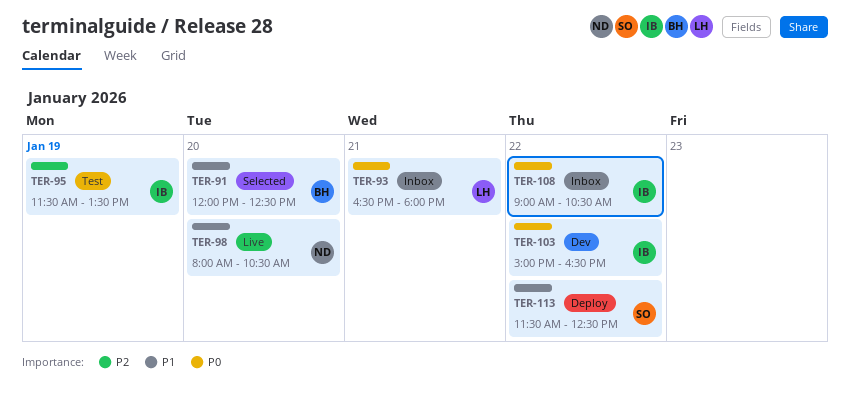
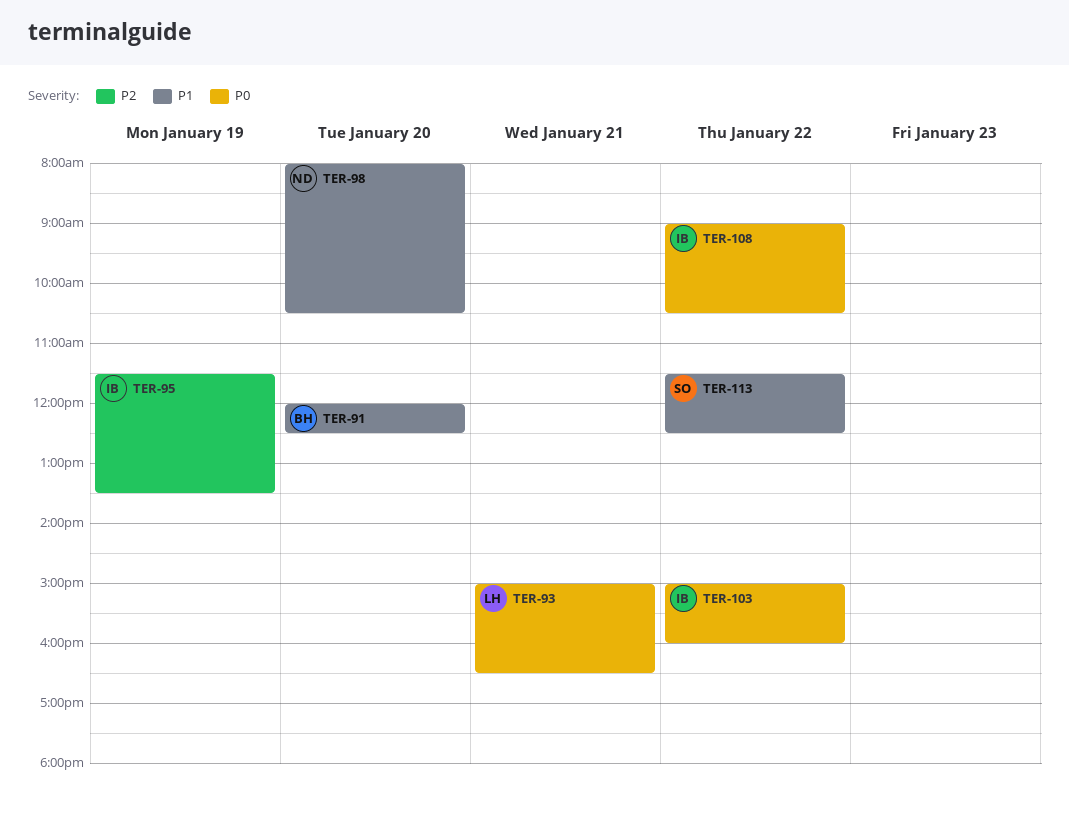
TER-93, begins: 16:30 -> 15:00
TER-93, ends: 18:00 -> 16:30
TER-103, ends: 16:30 -> 16:00

